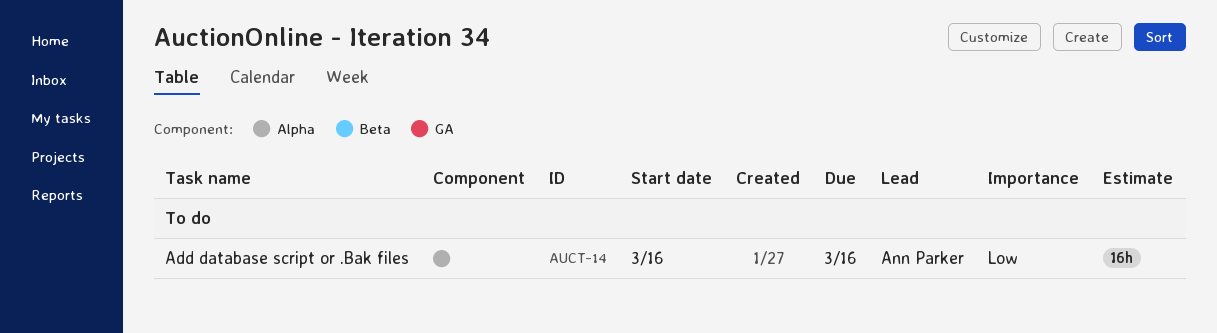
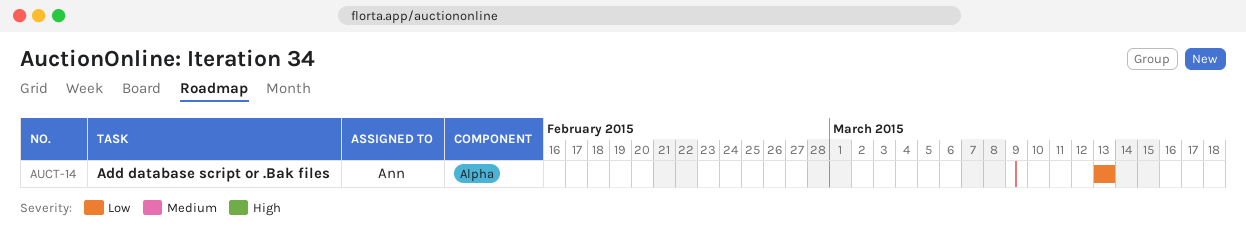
AUCT-14, start: Mar 16 -> Mar 13
AUCT-14, due: Mar 16 -> Mar 13

